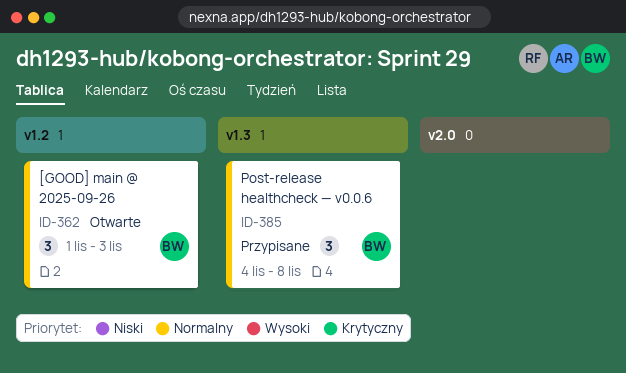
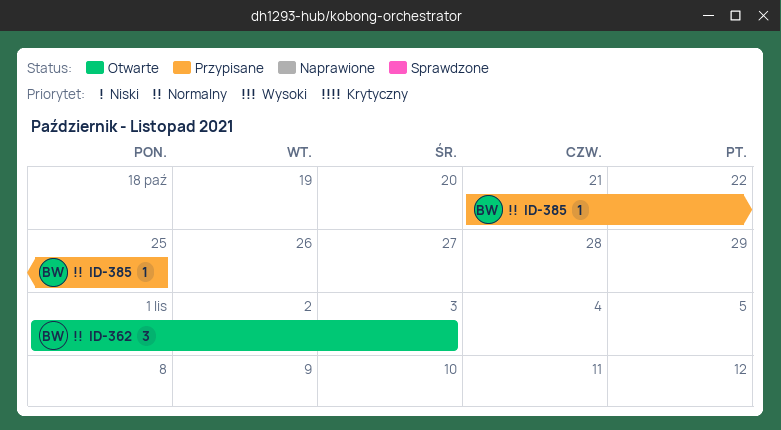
ID-385, estimate: 3 -> 1
ID-385, start: Nov 4 -> Oct 21
ID-385, due: Nov 8 -> Oct 25

